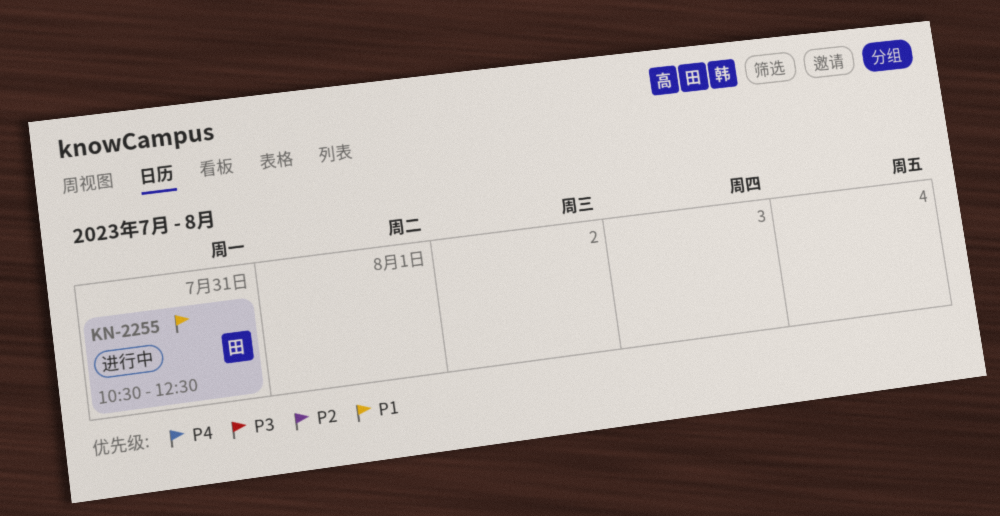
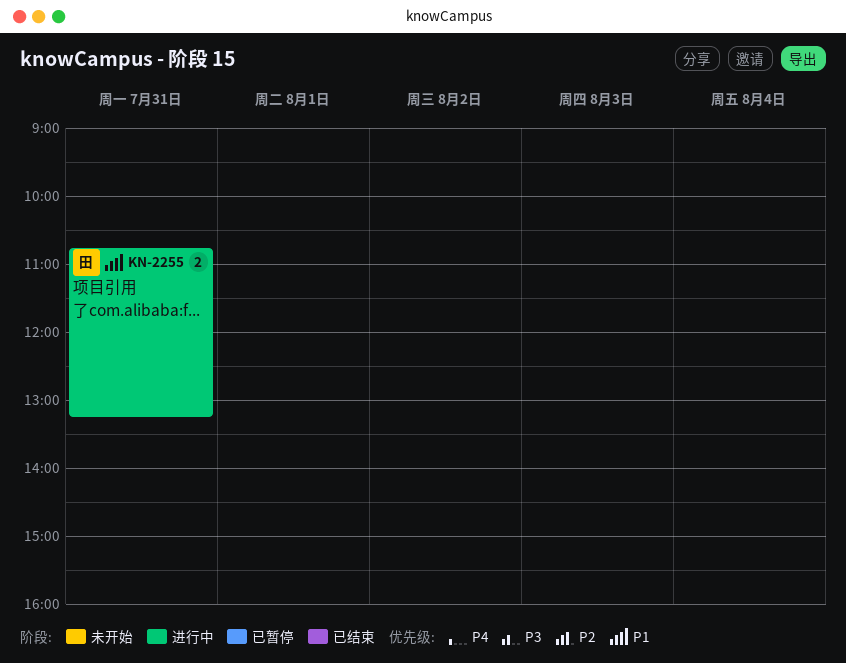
KN-2255, begins: 10:30 -> 10:45
KN-2255, ends: 12:30 -> 13:15

